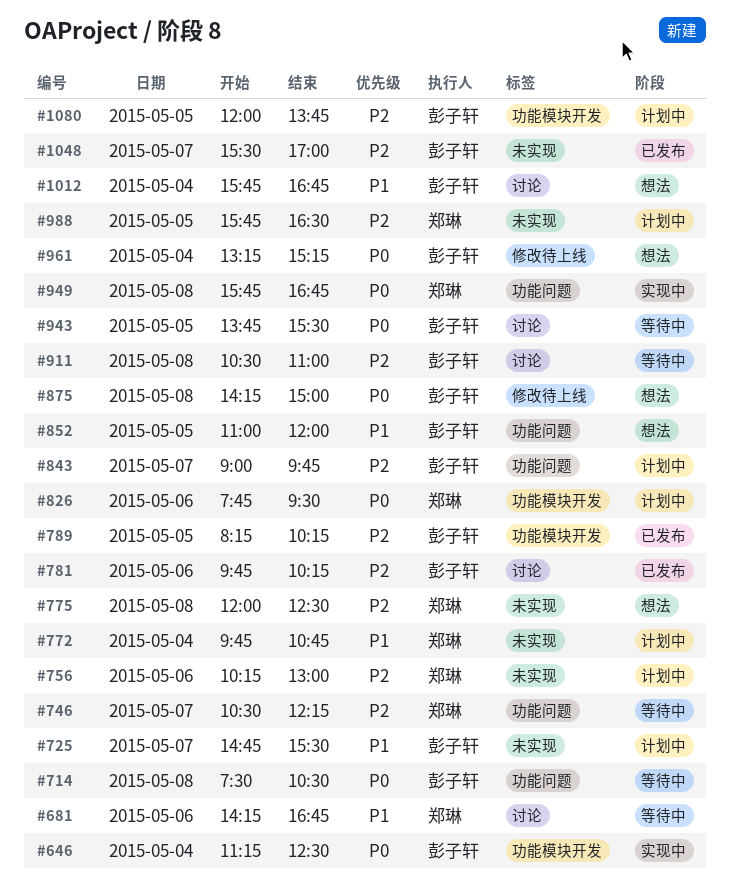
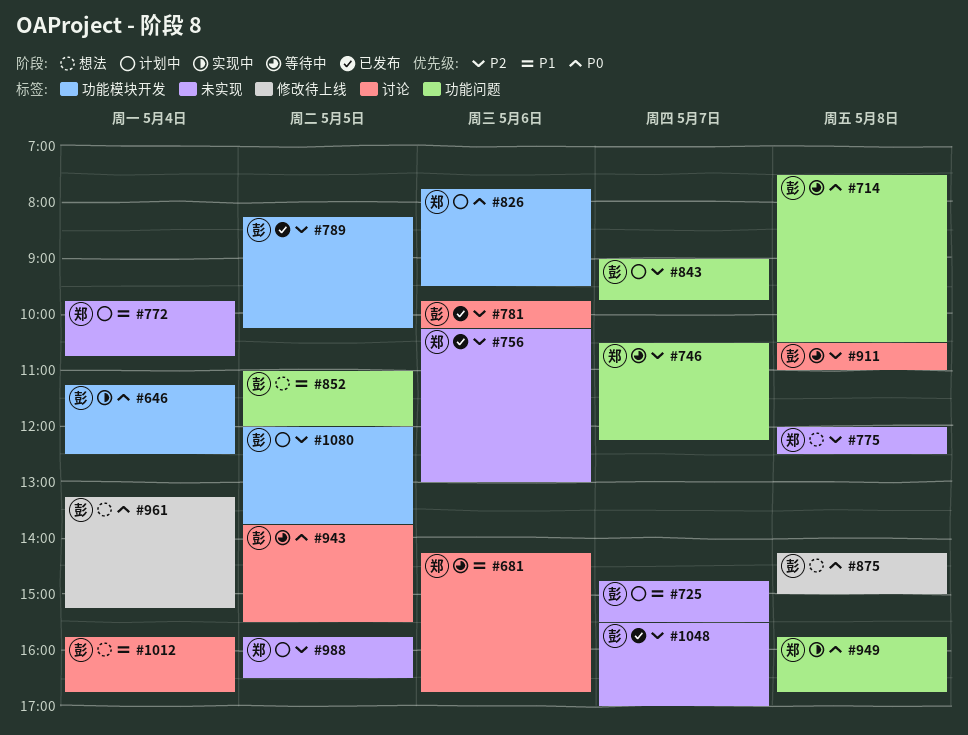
#756, status: 计划中 -> 已发布

